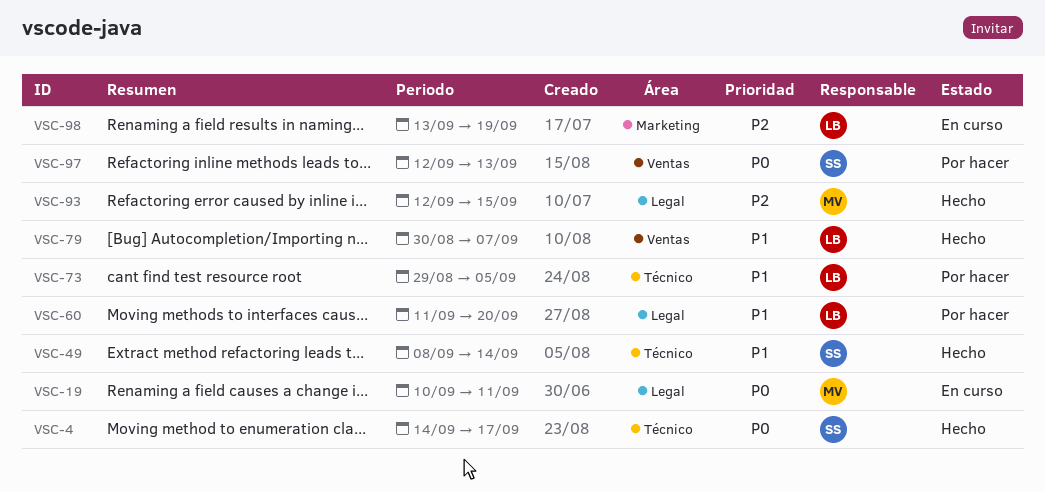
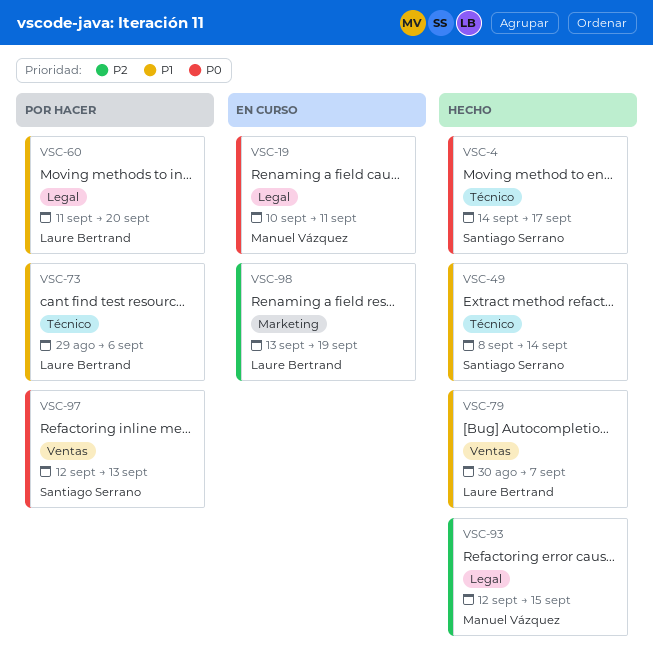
VSC-73, due: Sep 5 -> Sep 6

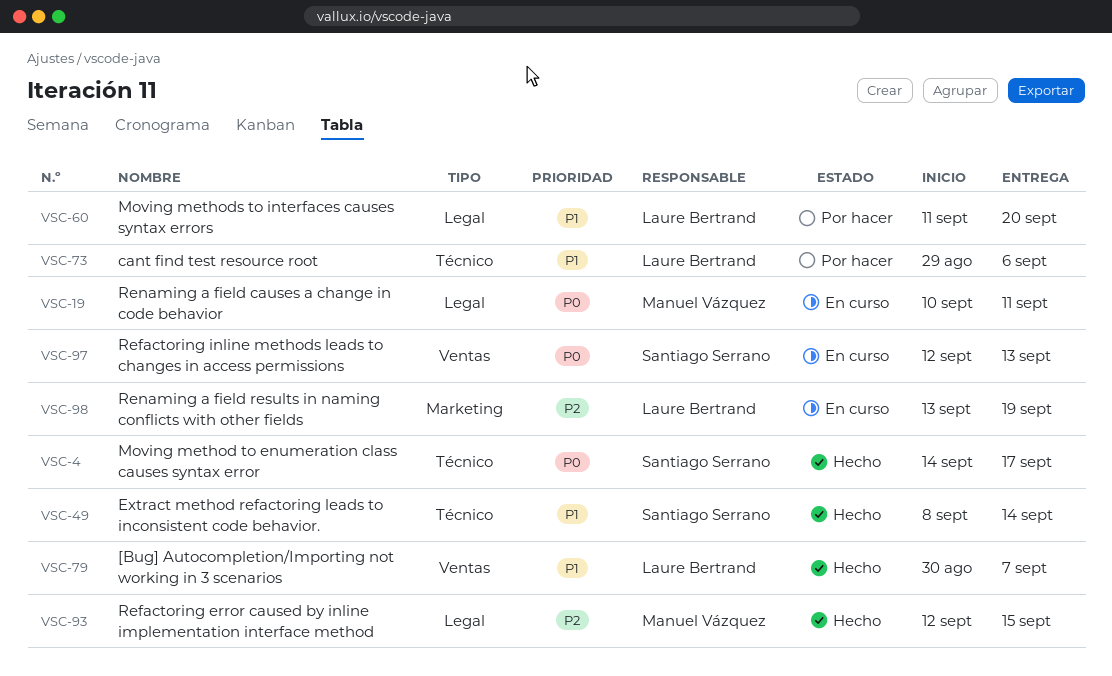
VSC-97, status: Por hacer -> En curso

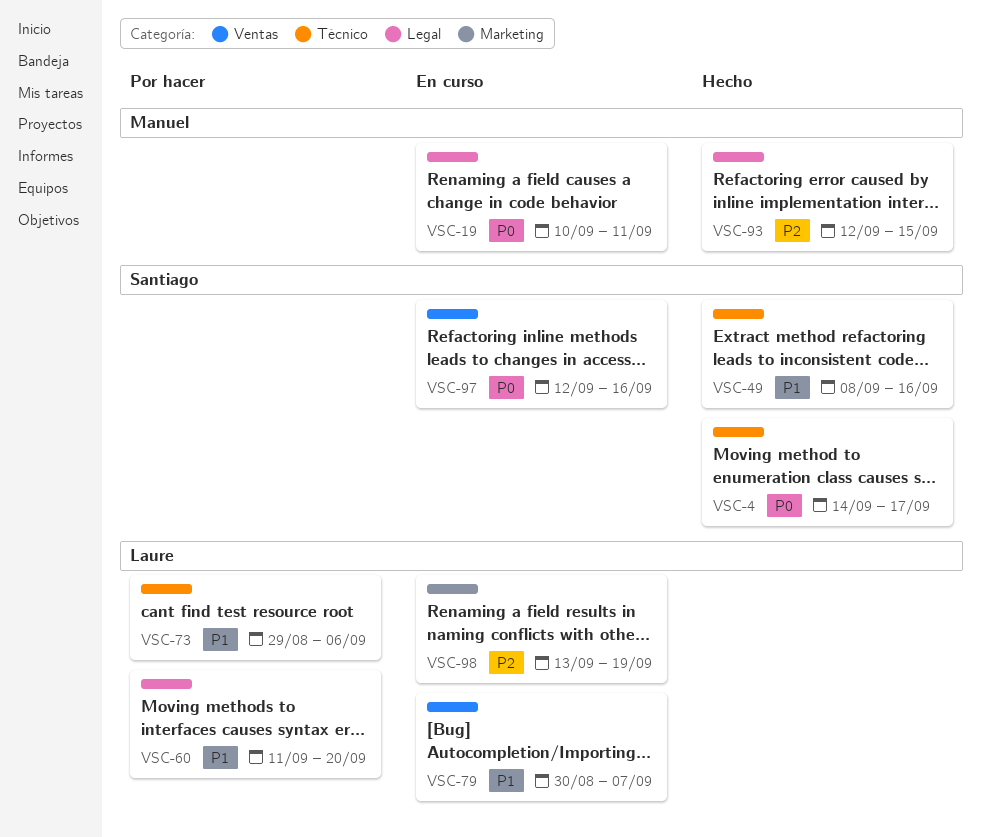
VSC-49, due: Sep 14 -> Sep 16
VSC-79, status: Hecho -> En curso
VSC-97, due: Sep 13 -> Sep 16

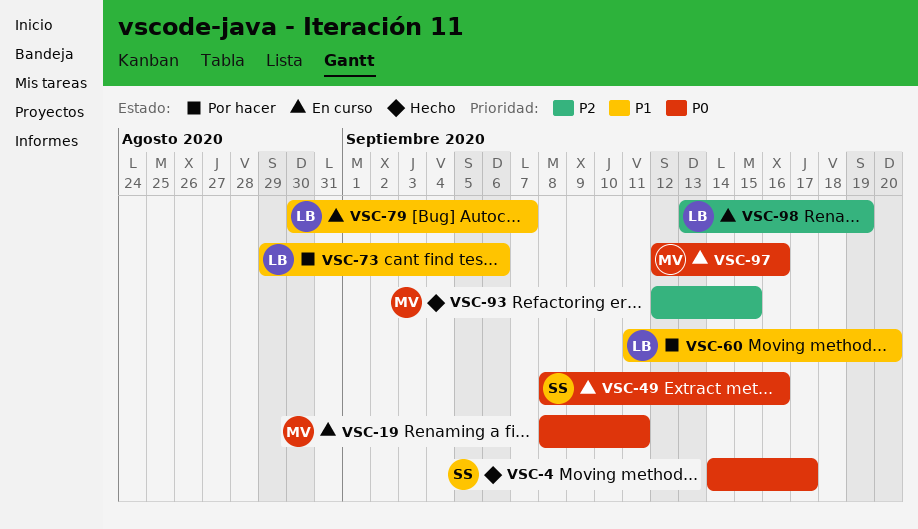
VSC-19, start: Sep 10 -> Sep 8
VSC-49, status: Hecho -> En curso
VSC-49, priority: P1 -> P0
VSC-97, owner: Santiago -> Manuel

